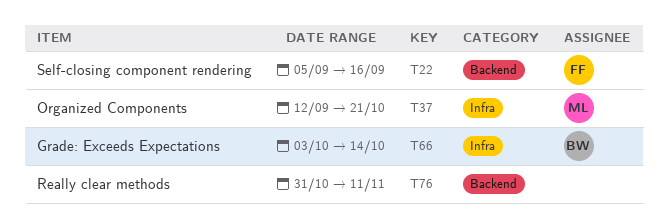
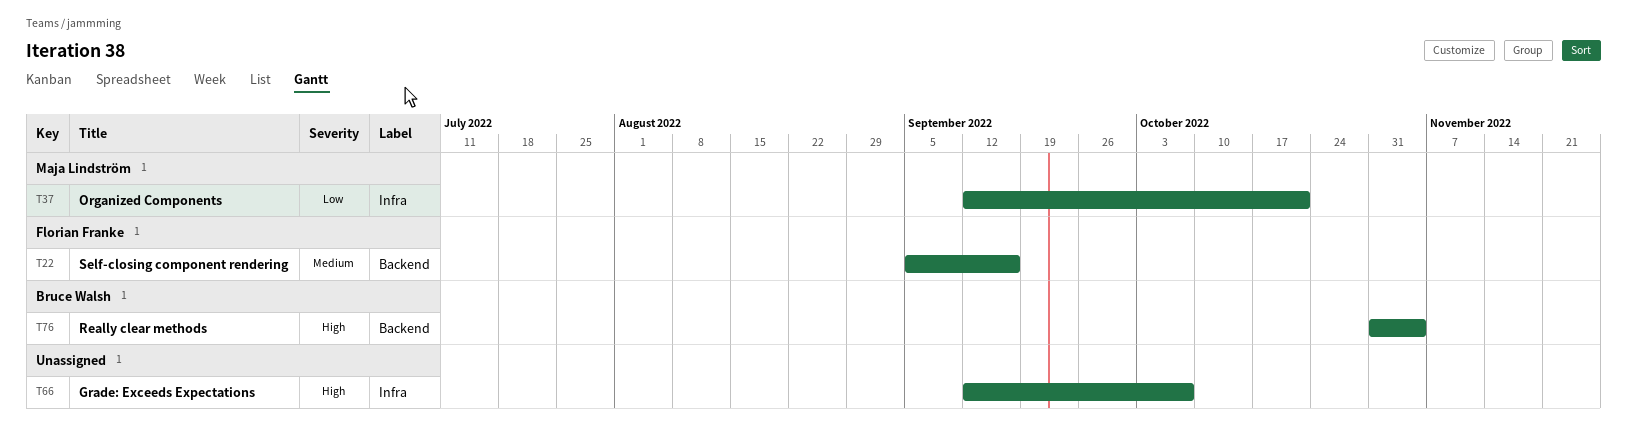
T66, owner: Bruce Walsh -> none
T66, start: Oct 3 -> Sep 12
T66, due: Oct 14 -> Oct 7
T76, owner: none -> Bruce Walsh
T76, due: Nov 11 -> Nov 4

